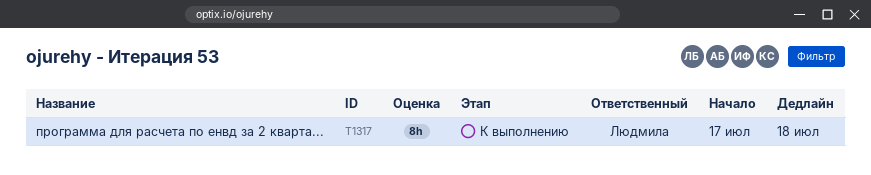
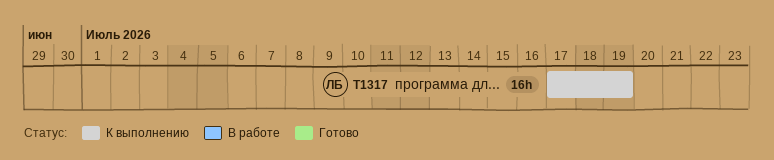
T1317, estimate: 8h -> 16h
T1317, due: Jul 18 -> Jul 19

